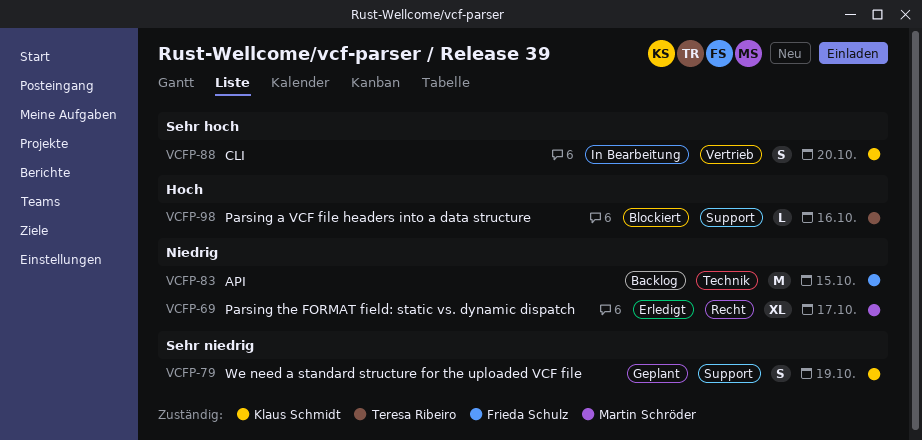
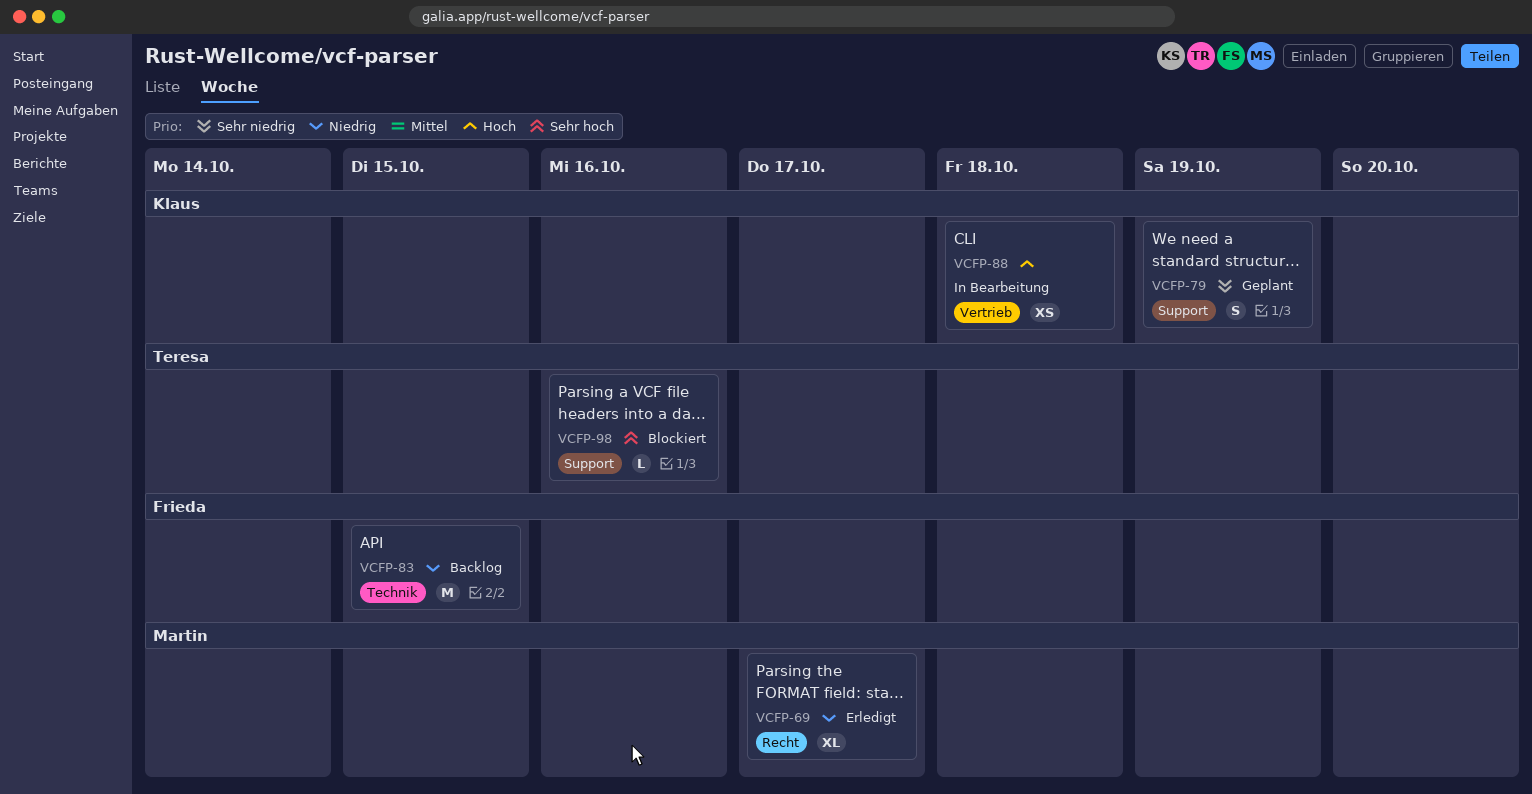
VCFP-88, priority: Sehr hoch -> Hoch
VCFP-88, estimate: S -> XS
VCFP-88, due: Oct 20 -> Oct 18
VCFP-98, priority: Hoch -> Sehr hoch

